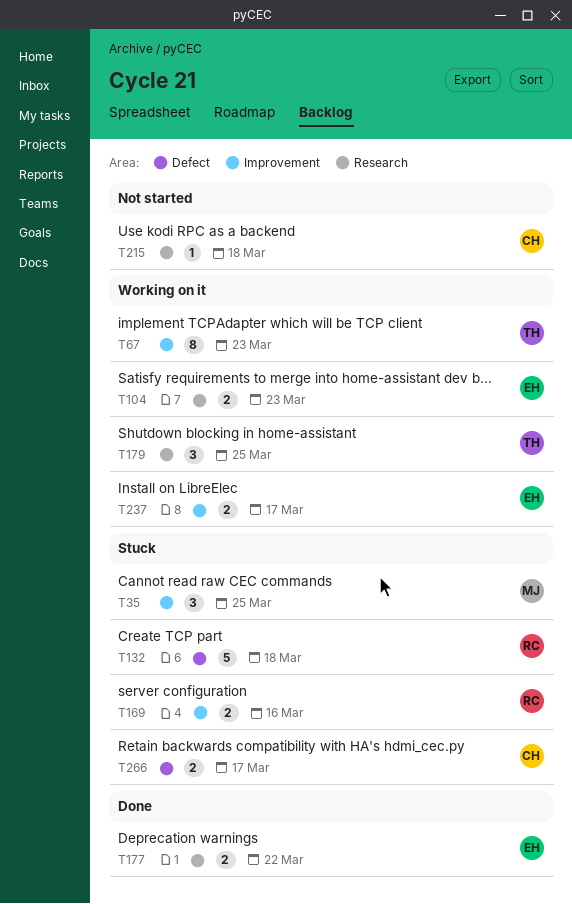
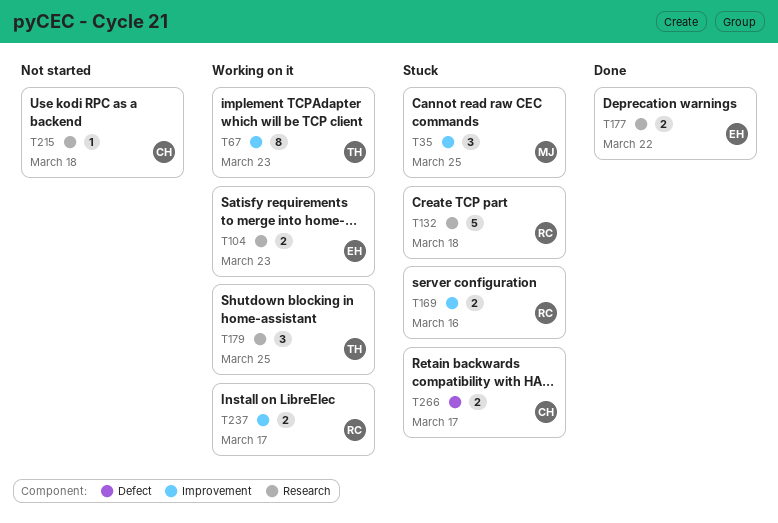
T132, label: Defect -> Research
T237, owner: EH -> RC

